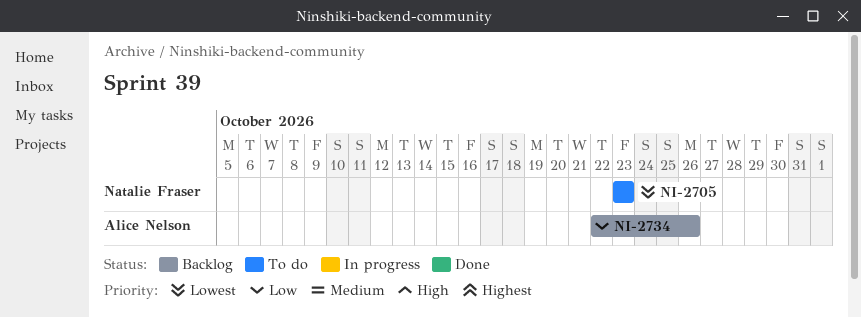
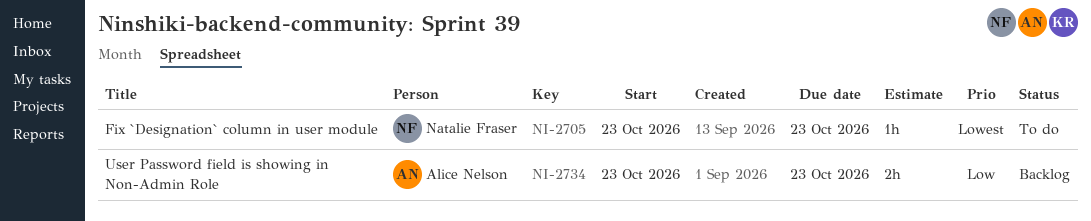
NI-2734, start: Oct 22 -> Oct 23
NI-2734, due: Oct 26 -> Oct 23

